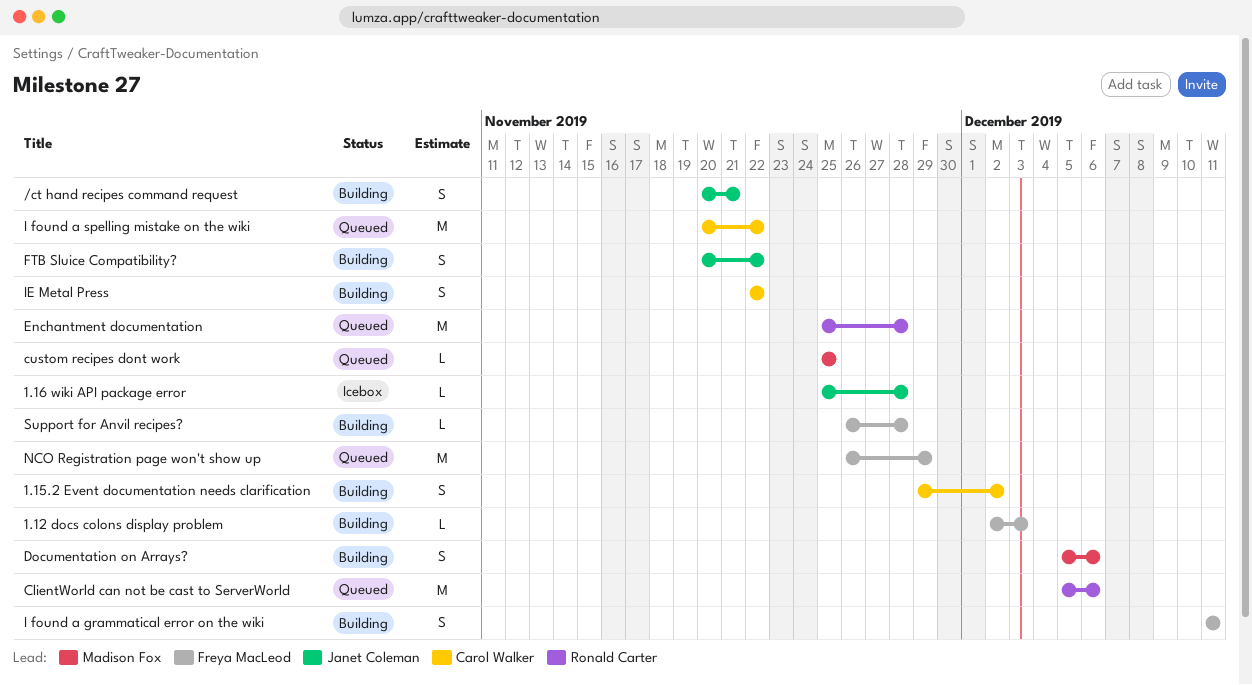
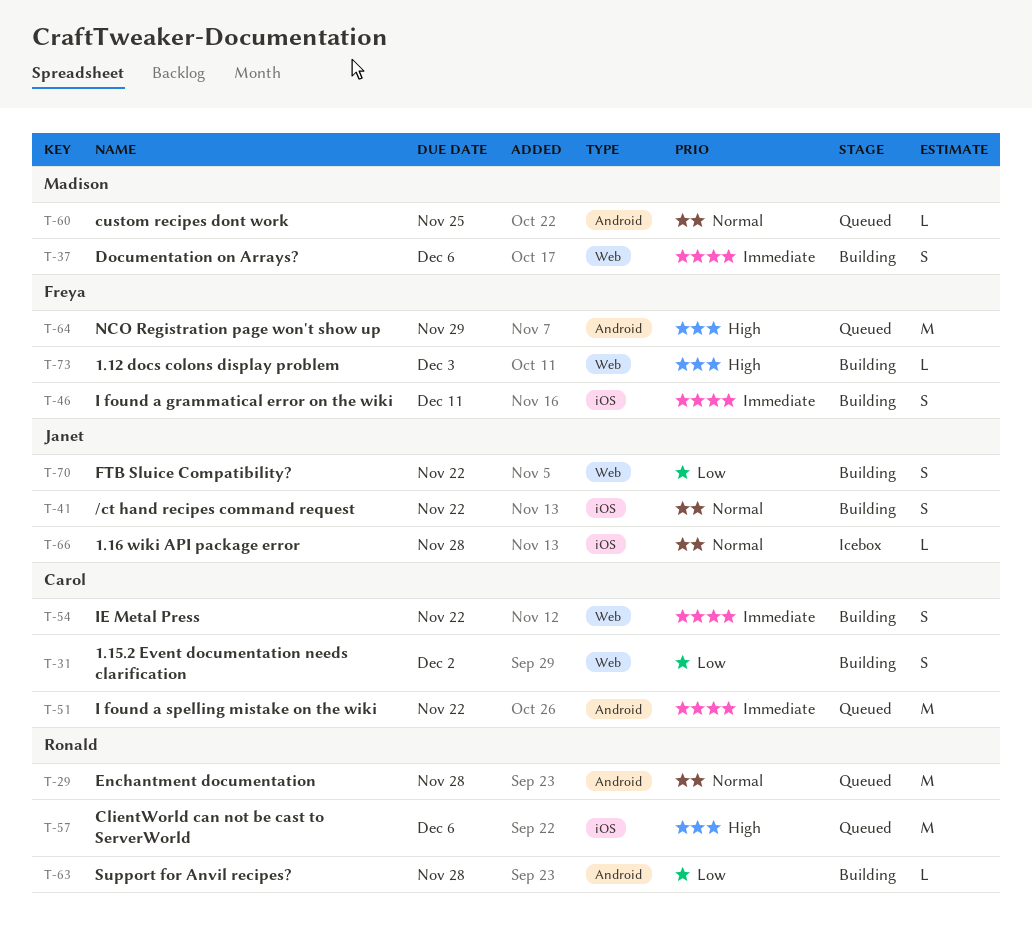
/ct hand recipes command request, due: Nov 21 -> Nov 22
Support for Anvil recipes?, owner: Freya MacLeod -> Ronald Carter

